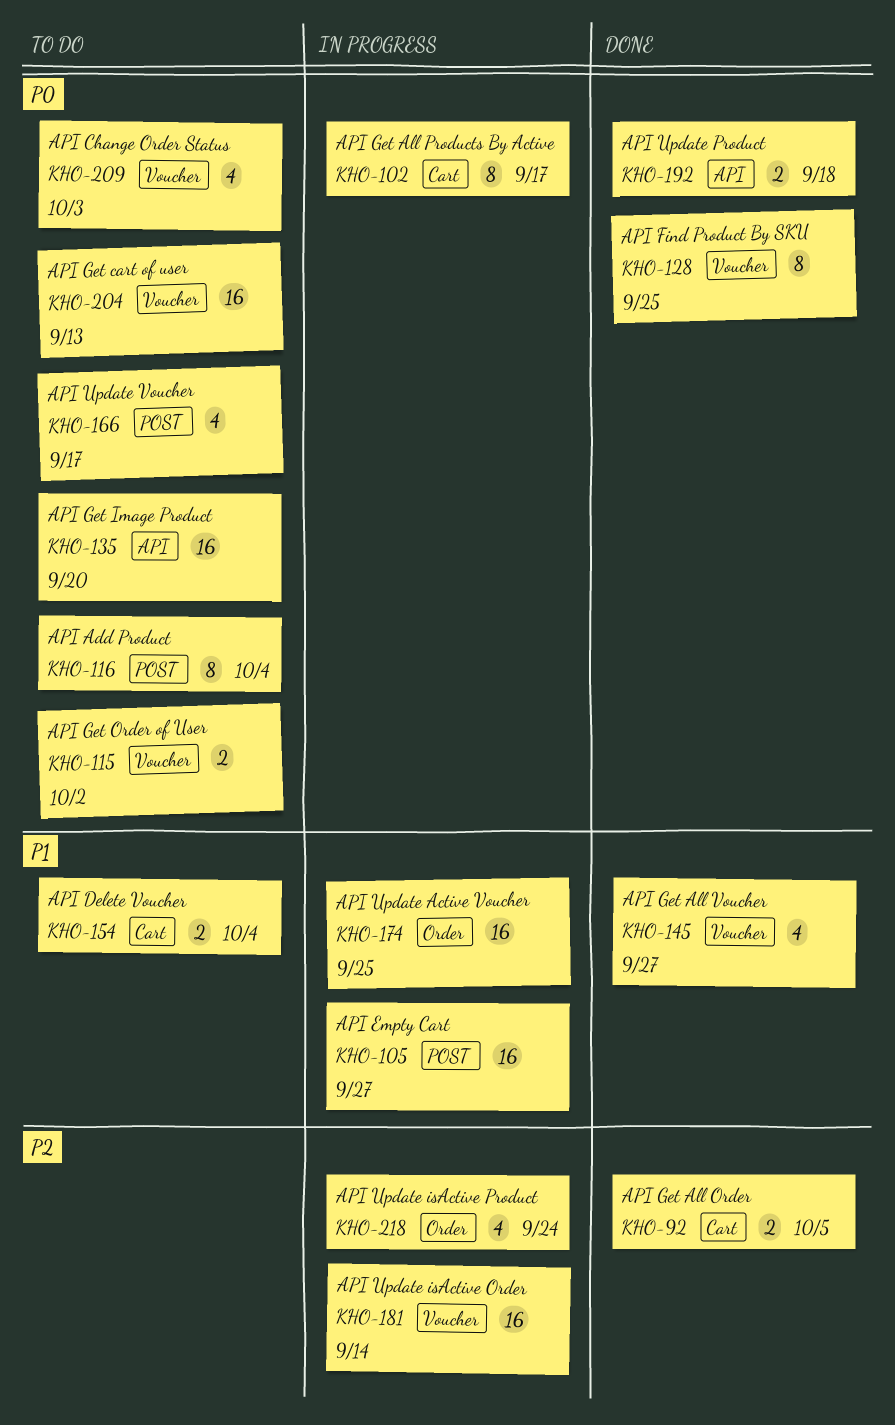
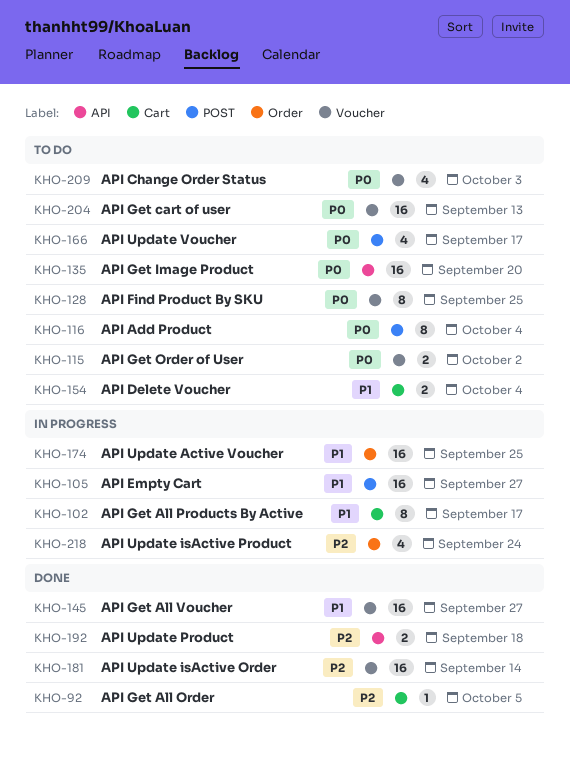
KHO-92, estimate: 2 -> 1
KHO-102, priority: P0 -> P1
KHO-128, status: Done -> To do
KHO-145, estimate: 4 -> 16
KHO-181, status: In progress -> Done
KHO-192, priority: P0 -> P2

